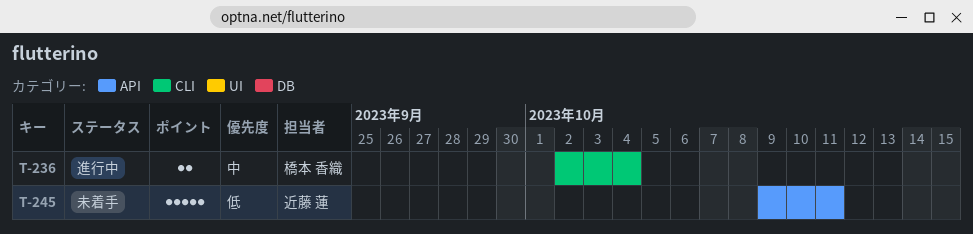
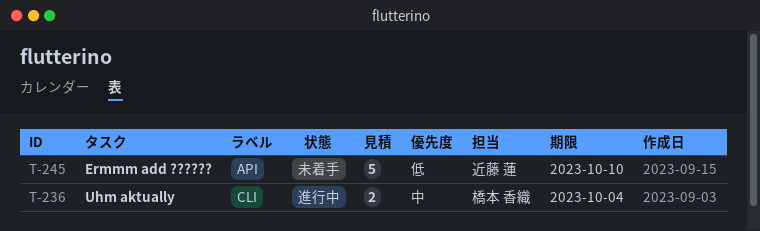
T-245, due: Oct 11 -> Oct 10

